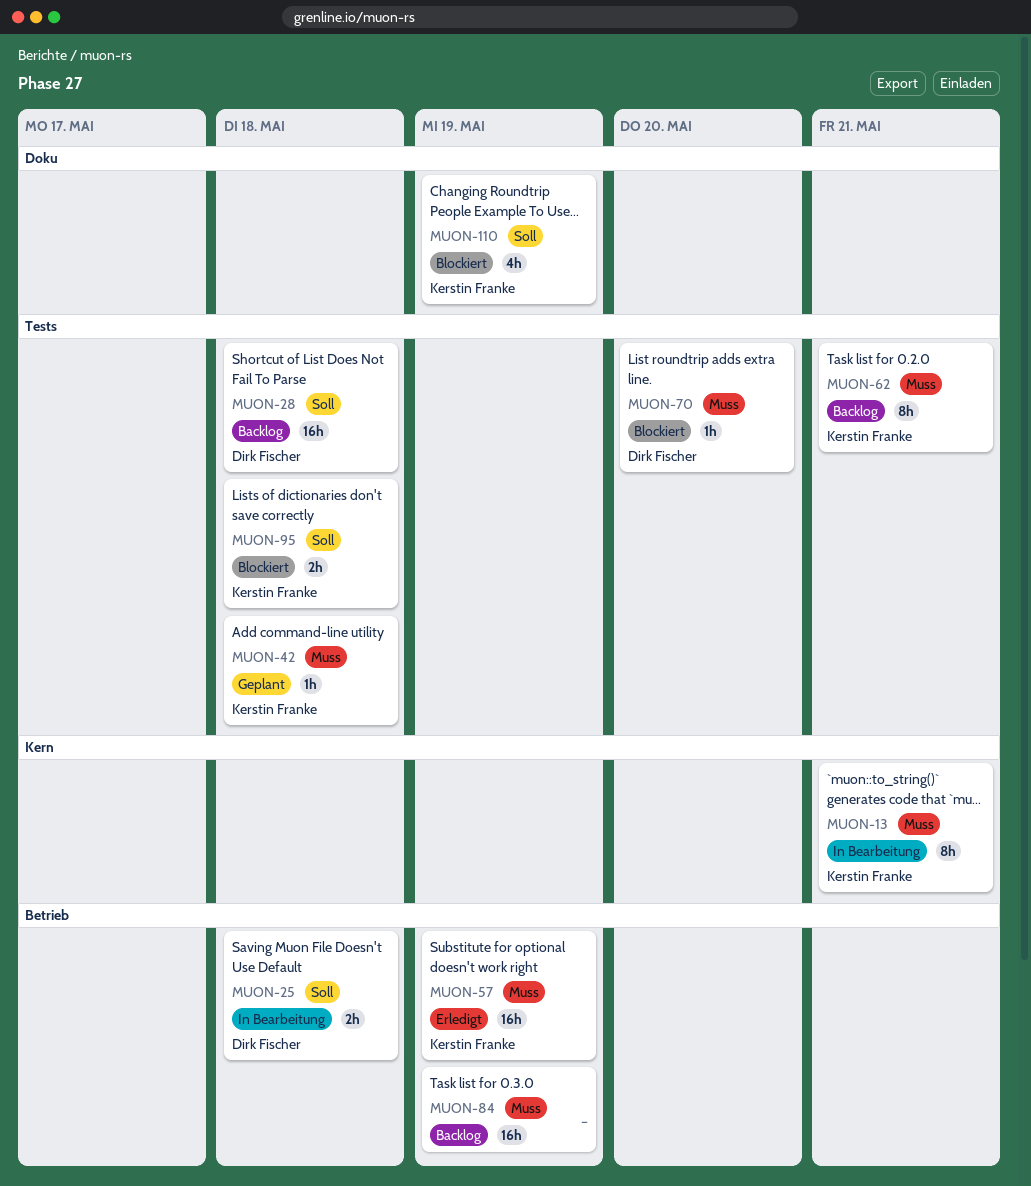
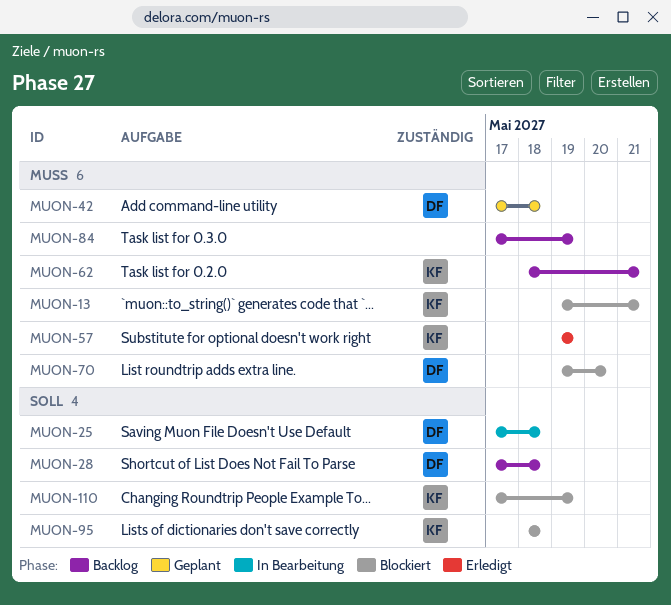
MUON-13, status: In Bearbeitung -> Blockiert
MUON-42, owner: Kerstin Franke -> Dirk Fischer

